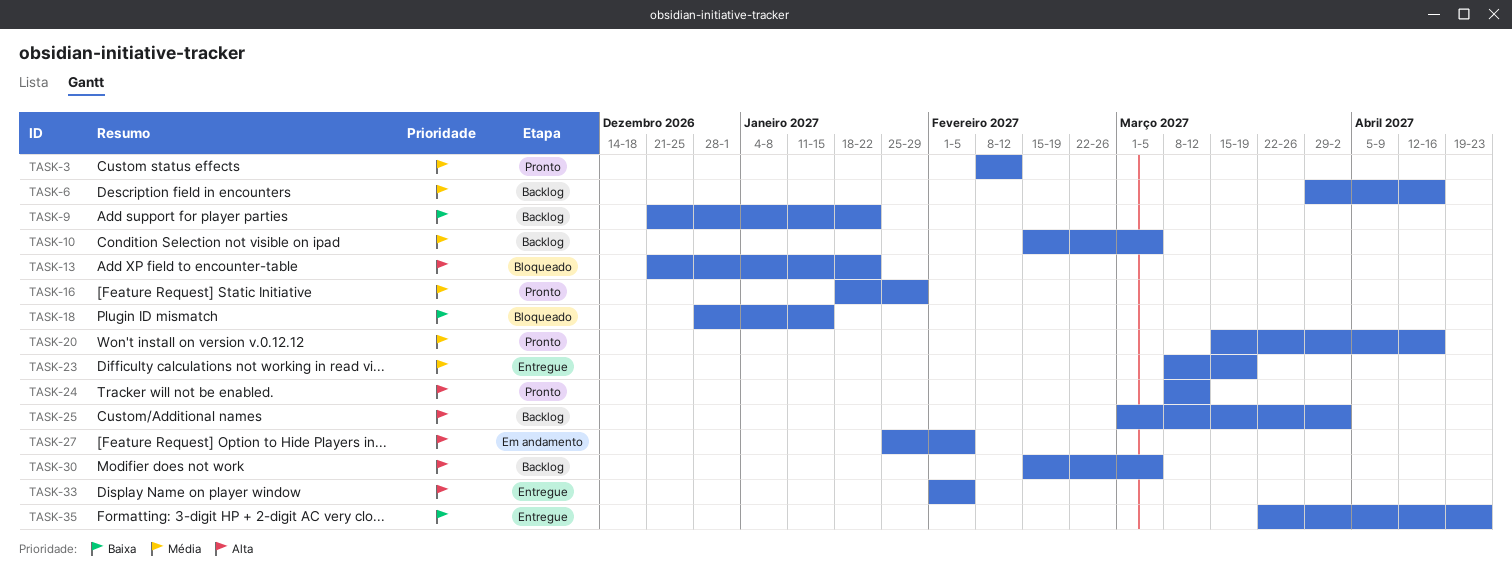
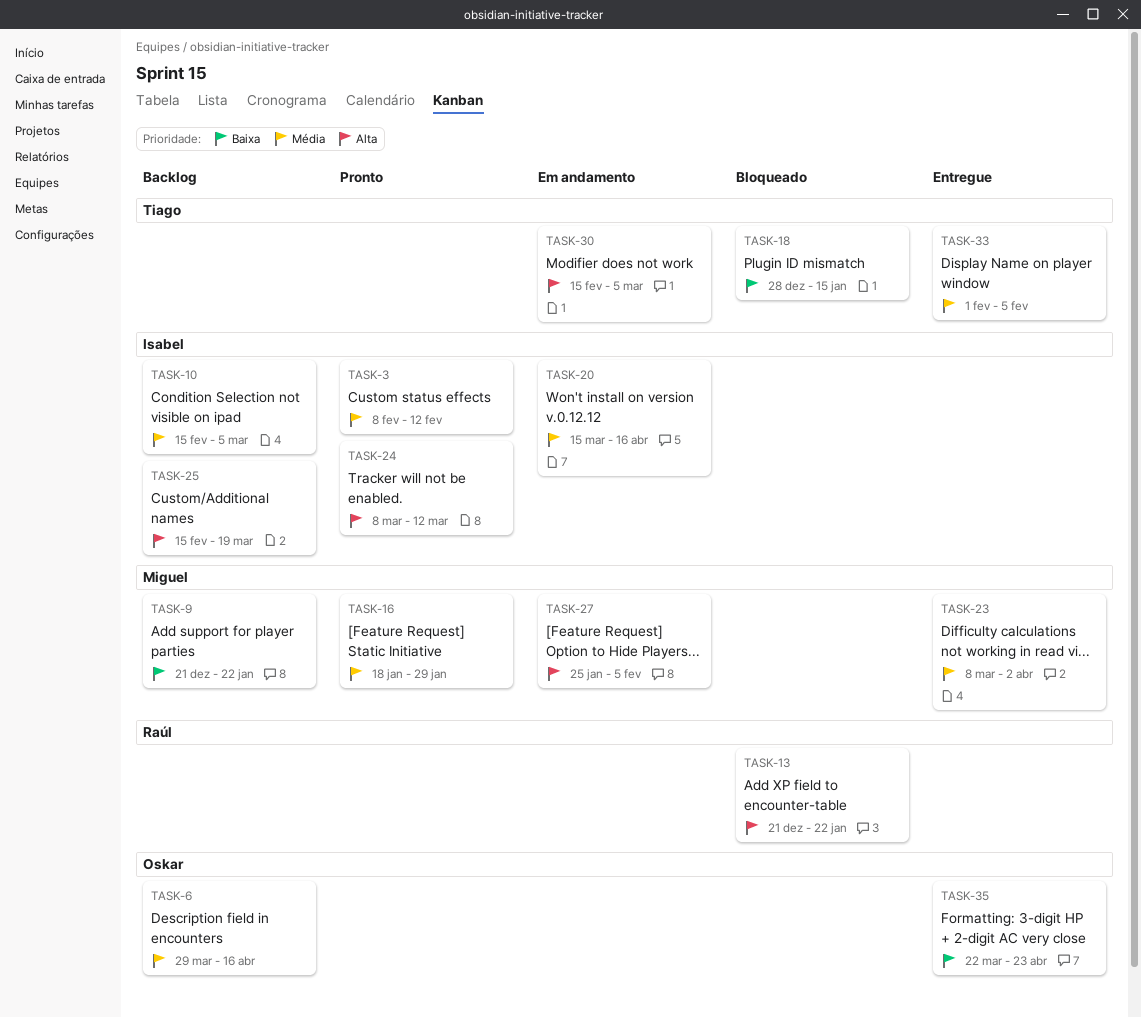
TASK-20, status: Pronto -> Em andamento
TASK-23, due: Mar 19 -> Apr 2
TASK-25, start: Mar 1 -> Feb 15
TASK-25, due: Apr 2 -> Mar 19
TASK-30, status: Backlog -> Em andamento
TASK-33, priority: Alta -> Média

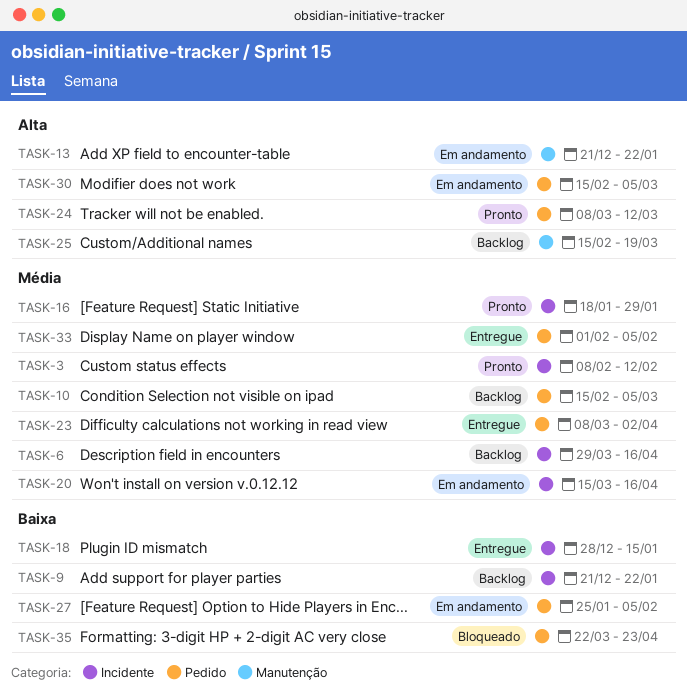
TASK-13, status: Bloqueado -> Em andamento
TASK-18, status: Bloqueado -> Entregue
TASK-27, priority: Alta -> Baixa
TASK-35, status: Entregue -> Bloqueado

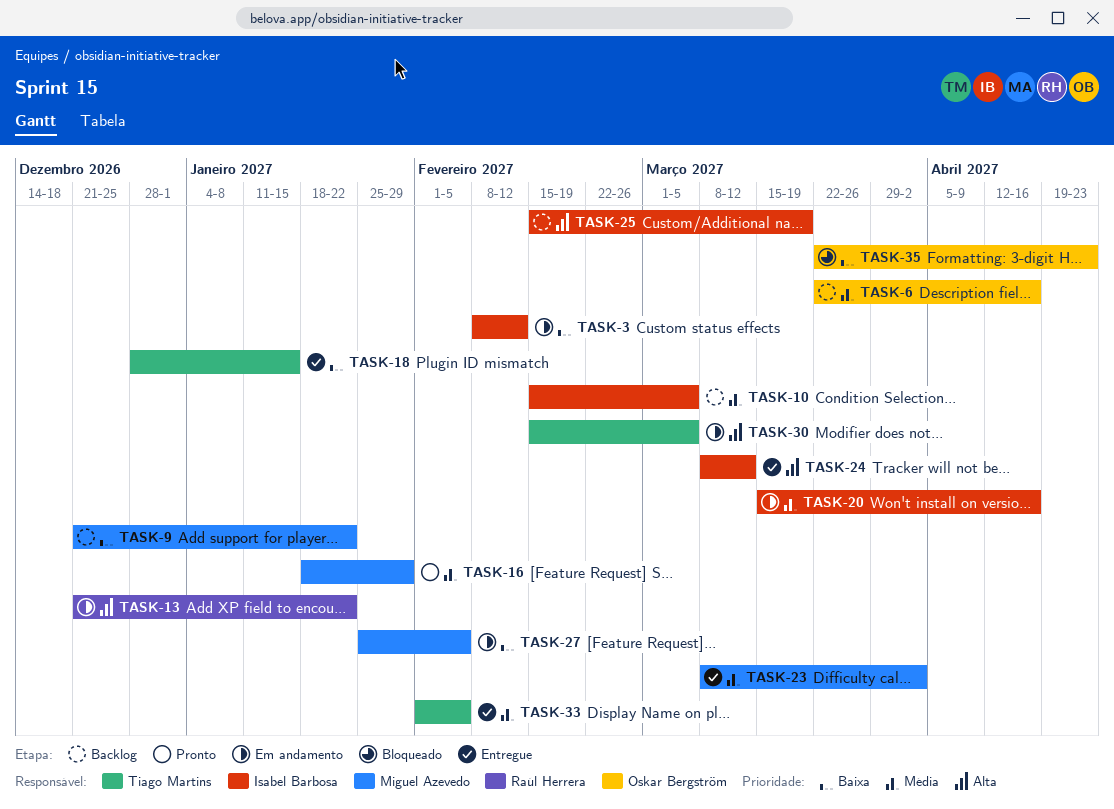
TASK-3, status: Pronto -> Em andamento
TASK-3, priority: Média -> Baixa
TASK-6, start: Mar 29 -> Mar 22
TASK-24, status: Pronto -> Entregue

